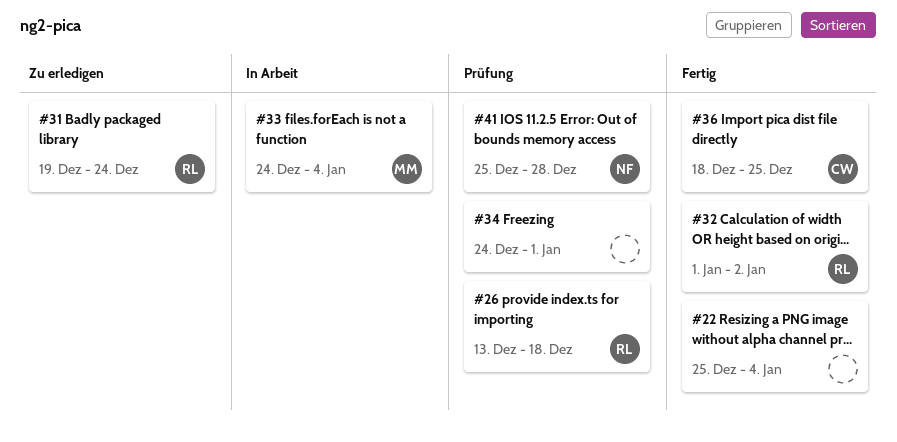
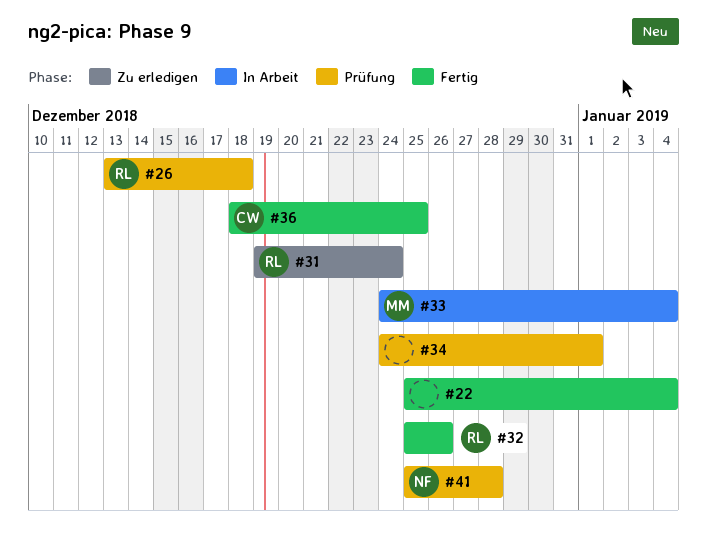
#32, start: Jan 1 -> Dec 25
#32, due: Jan 2 -> Dec 26

